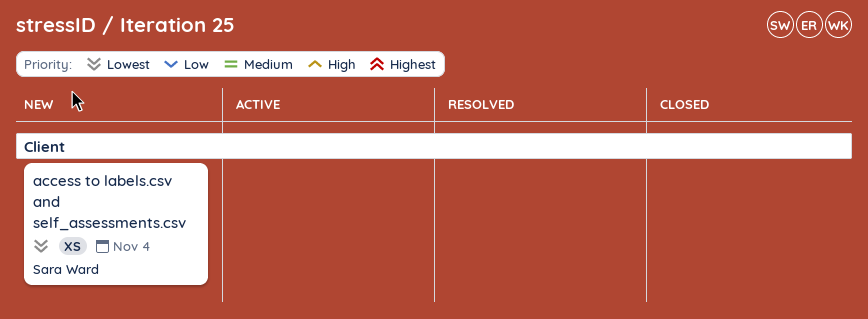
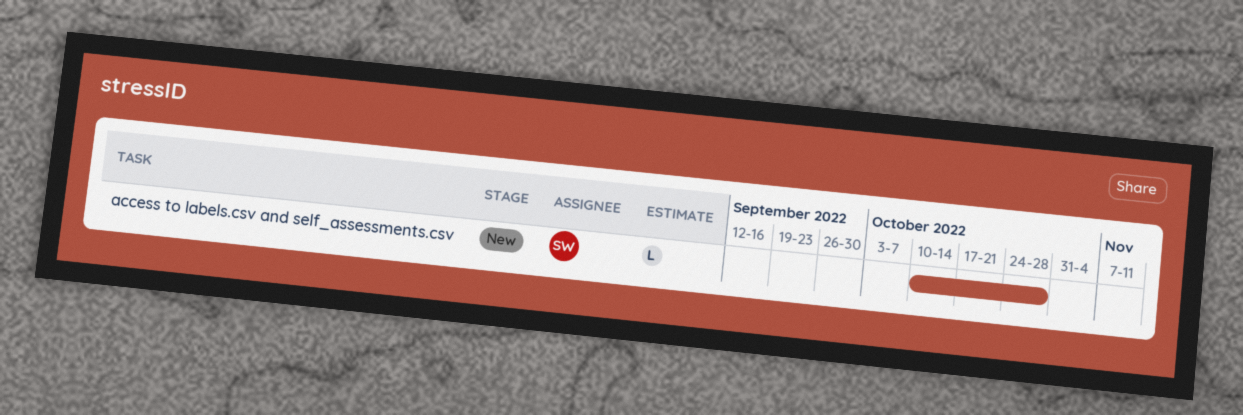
access to labels.csv and self_assessments.csv, estimate: XS -> L
access to labels.csv and self_assessments.csv, due: Nov 4 -> Oct 28

